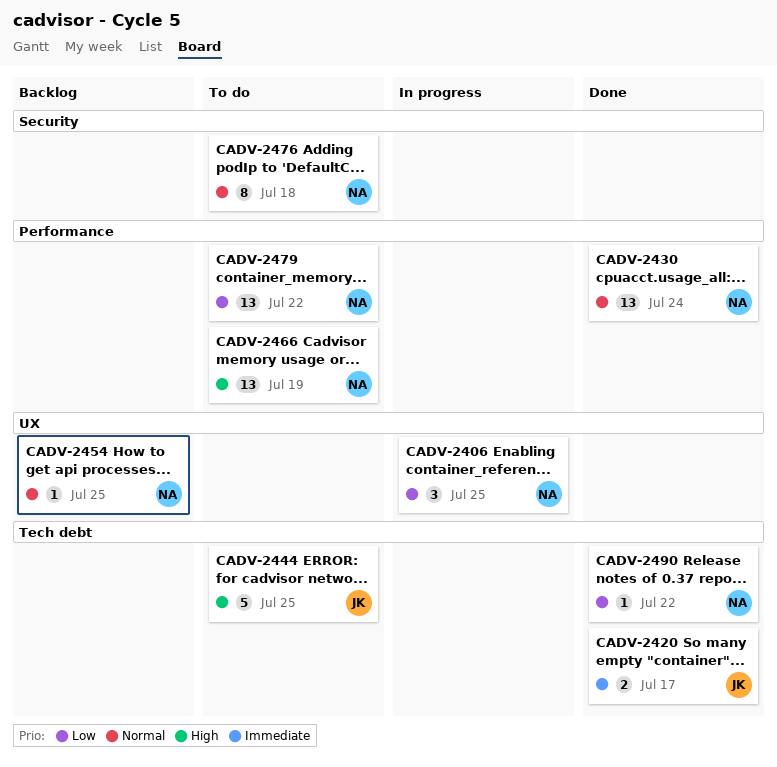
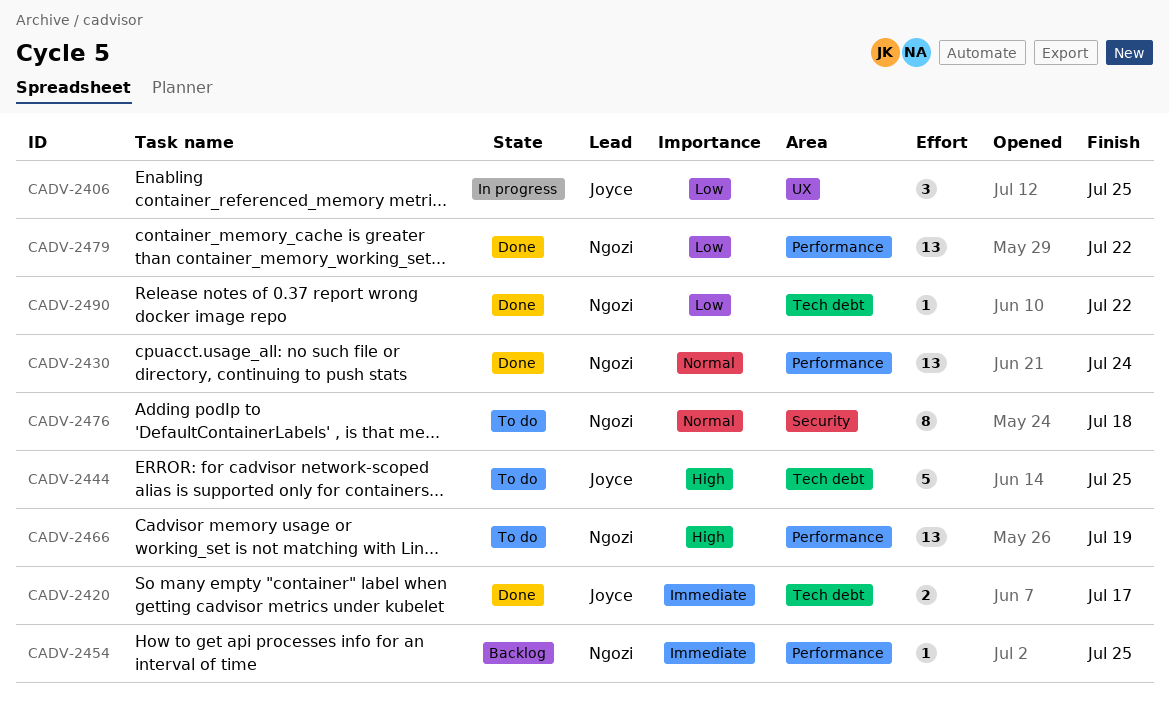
CADV-2406, owner: Ngozi -> Joyce
CADV-2454, priority: Normal -> Immediate
CADV-2454, label: UX -> Performance
CADV-2479, status: To do -> Done

